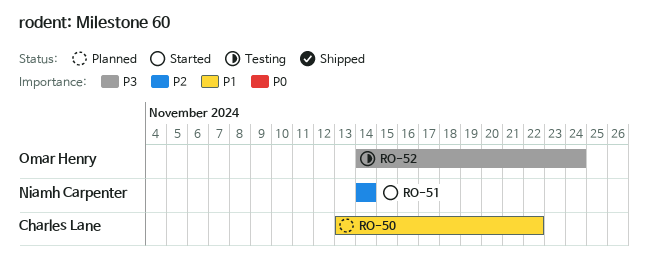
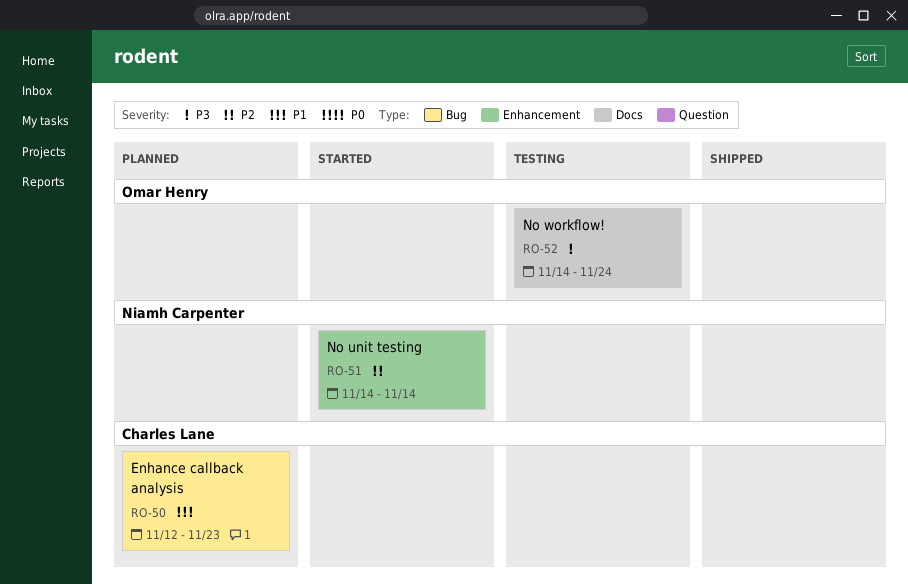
RO-50, start: Nov 13 -> Nov 12
RO-50, due: Nov 22 -> Nov 23

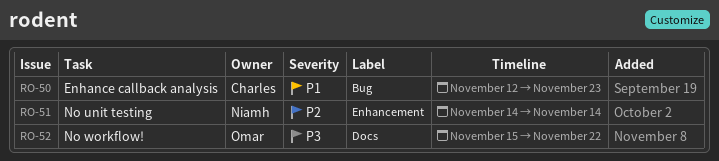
RO-52, start: Nov 14 -> Nov 15
RO-52, due: Nov 24 -> Nov 22

